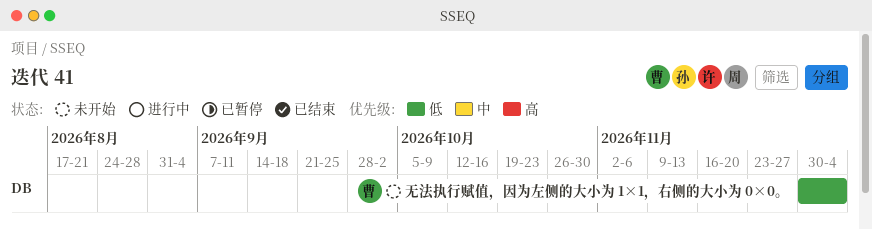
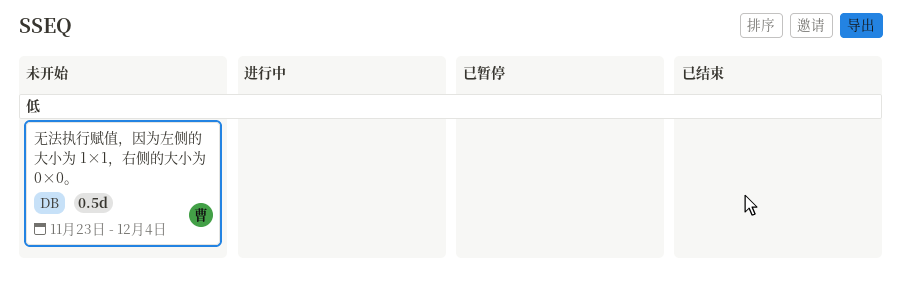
无法执行赋值，因为左侧的大小为 1×1，右侧的大小为 0×0。, start: Nov 30 -> Nov 23

